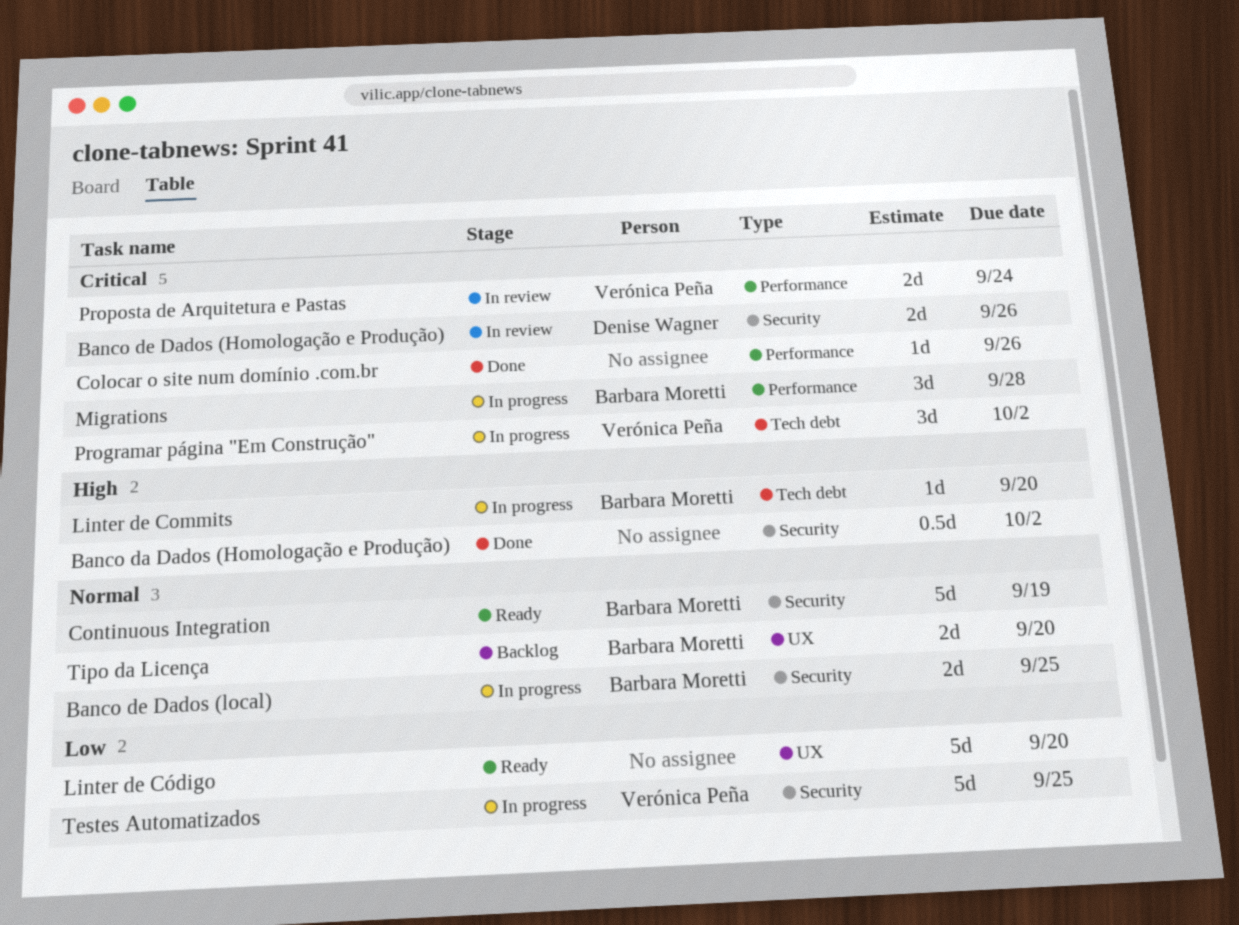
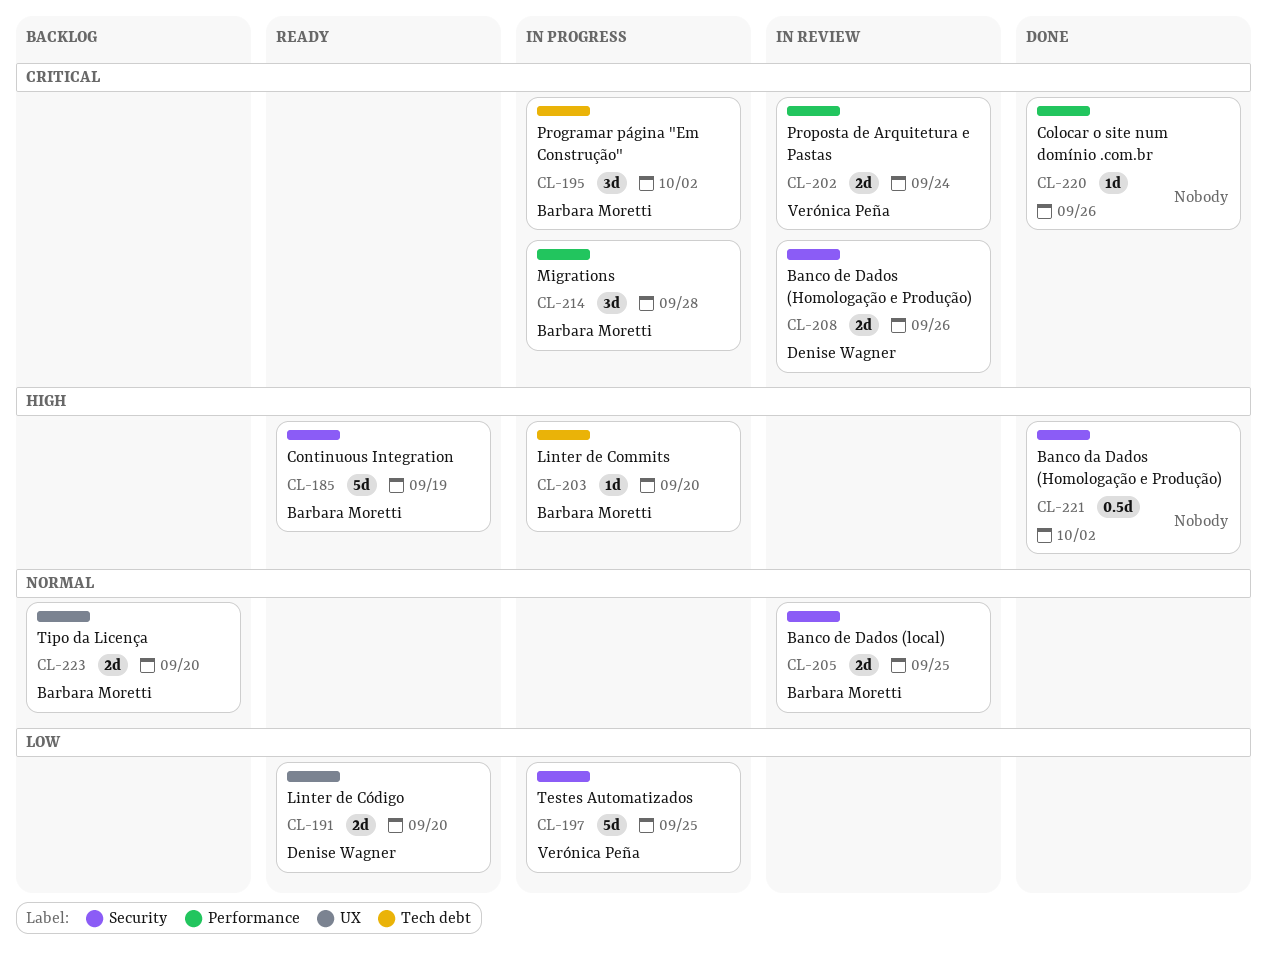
Banco de Dados (local), status: In progress -> In review
Continuous Integration, priority: Normal -> High
Linter de Código, owner: none -> Denise Wagner
Linter de Código, estimate: 5d -> 2d
Programar página "Em Construção", owner: Verónica Peña -> Barbara Moretti

